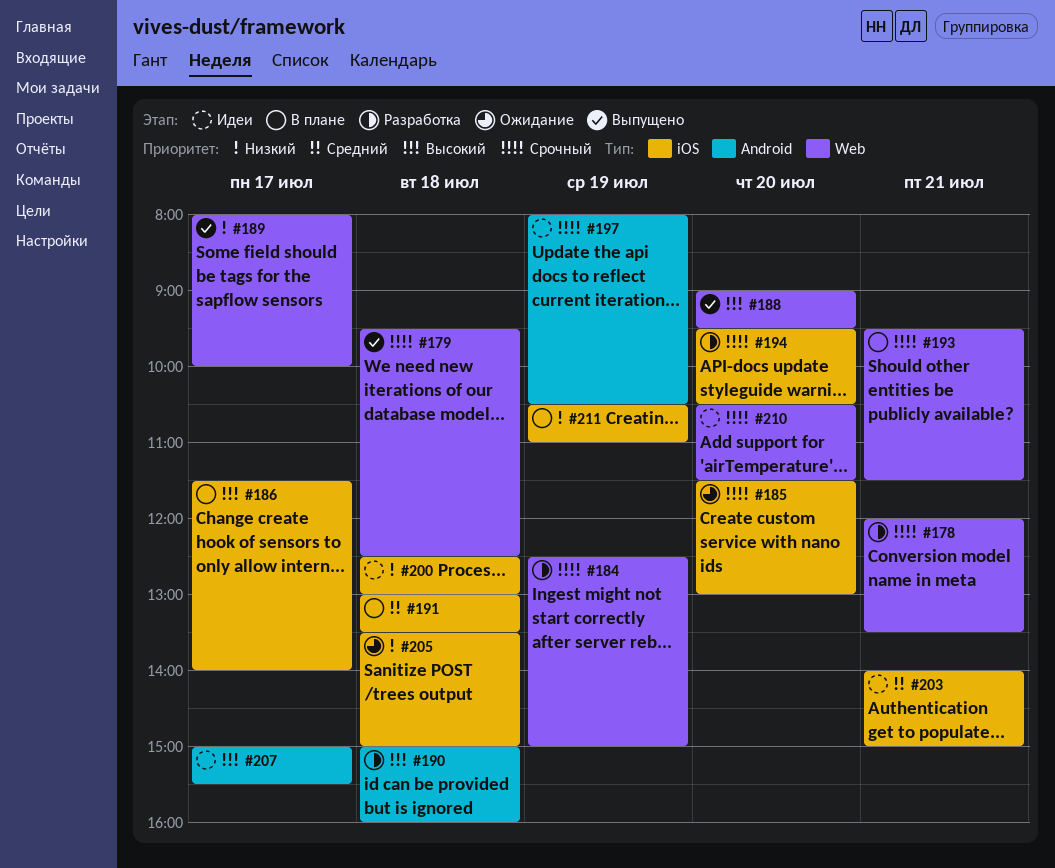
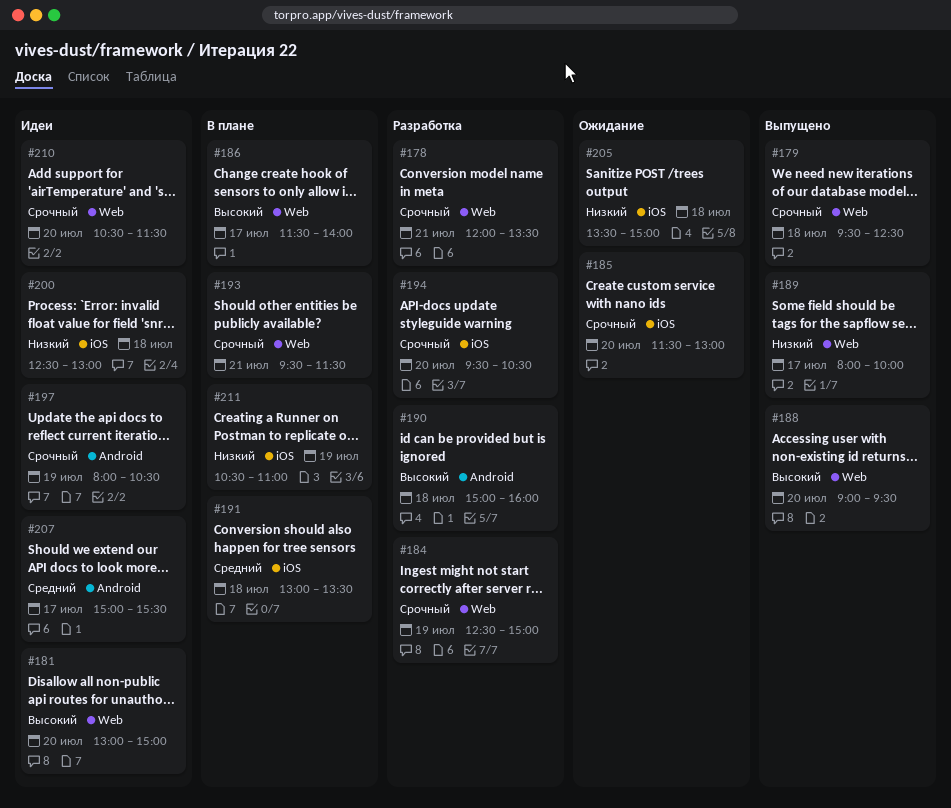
#181: none -> present
#186, label: iOS -> Web
#203: present -> none
#207, priority: Высокий -> Средний

